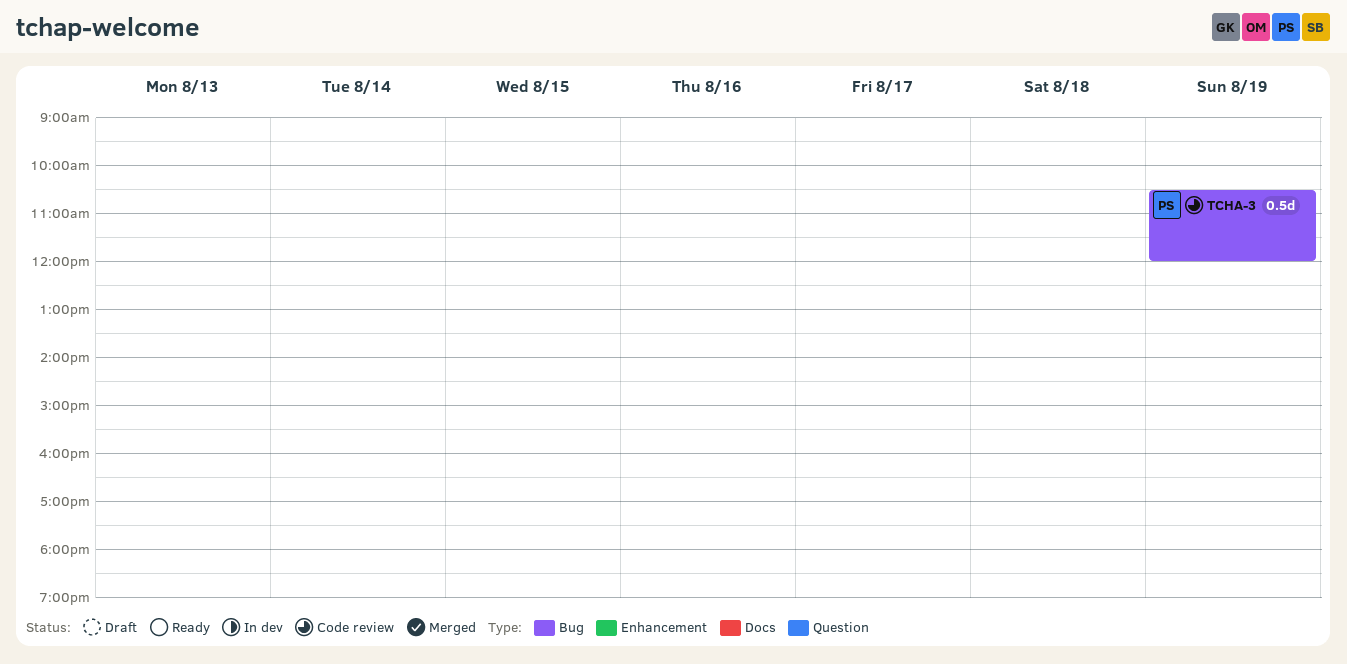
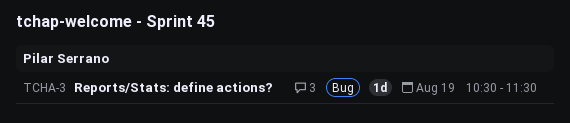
TCHA-3, estimate: 0.5d -> 1d
TCHA-3, ends: 12:00 -> 11:30

